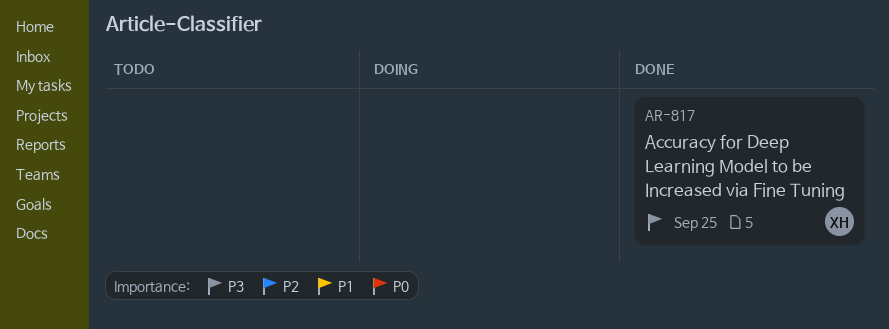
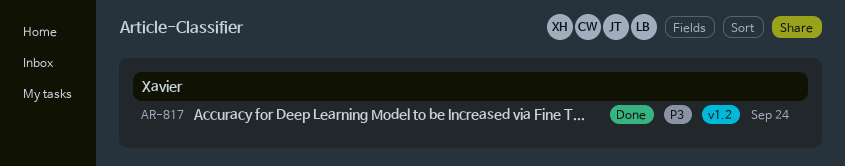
AR-817, due: Sep 25 -> Sep 24

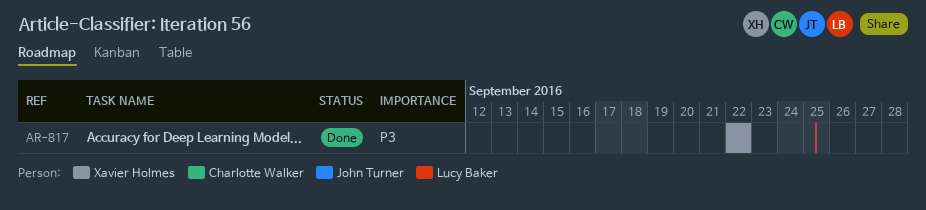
AR-817, due: Sep 24 -> Sep 22

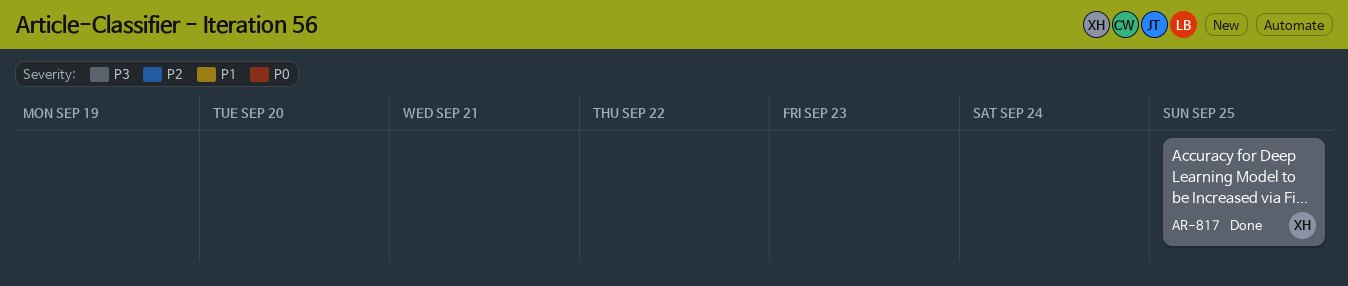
AR-817, due: Sep 22 -> Sep 25

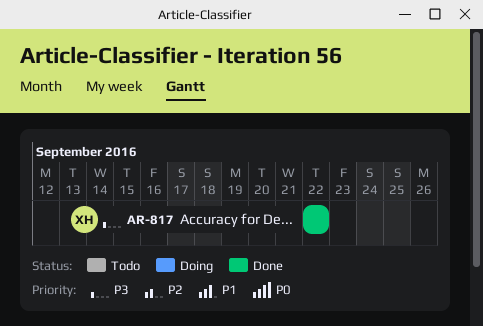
AR-817, due: Sep 25 -> Sep 22

